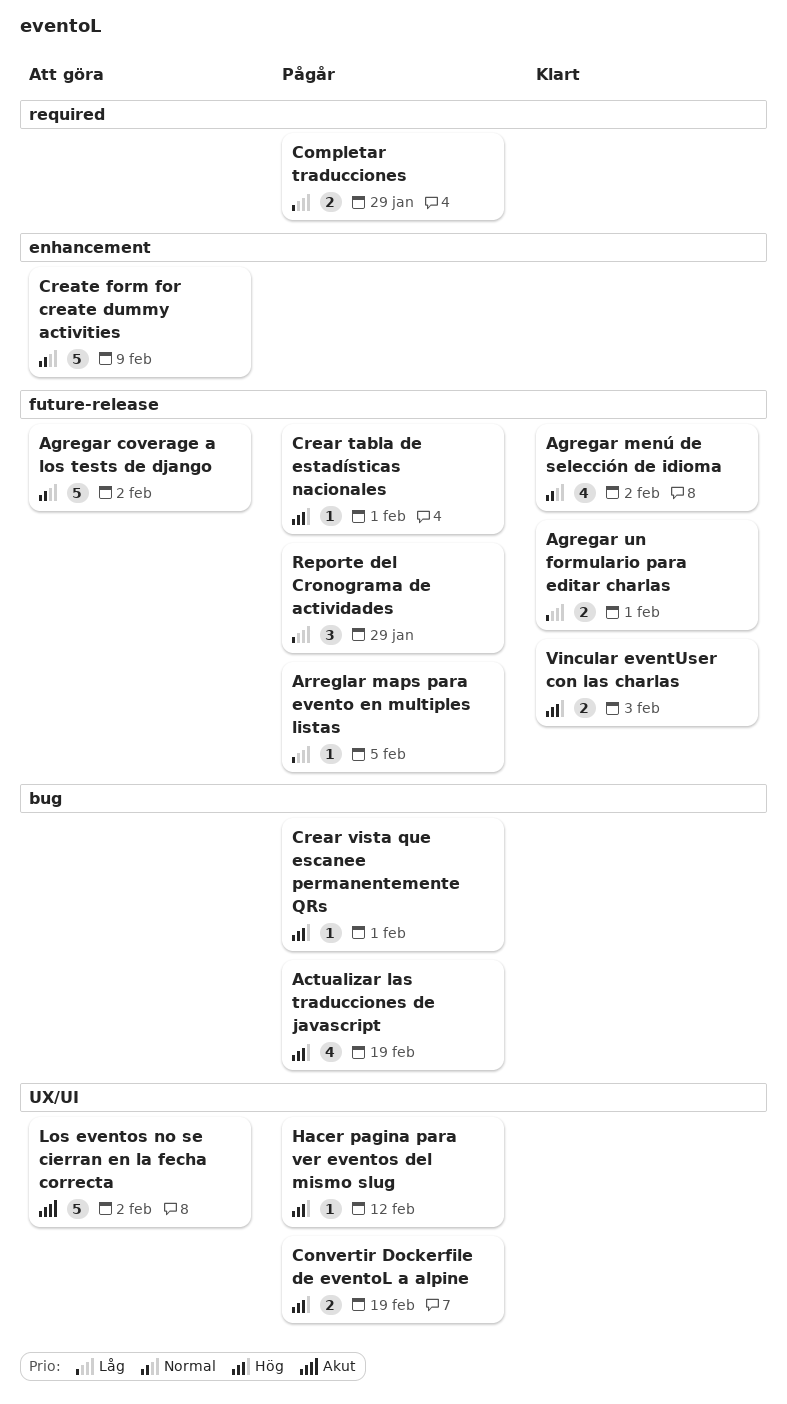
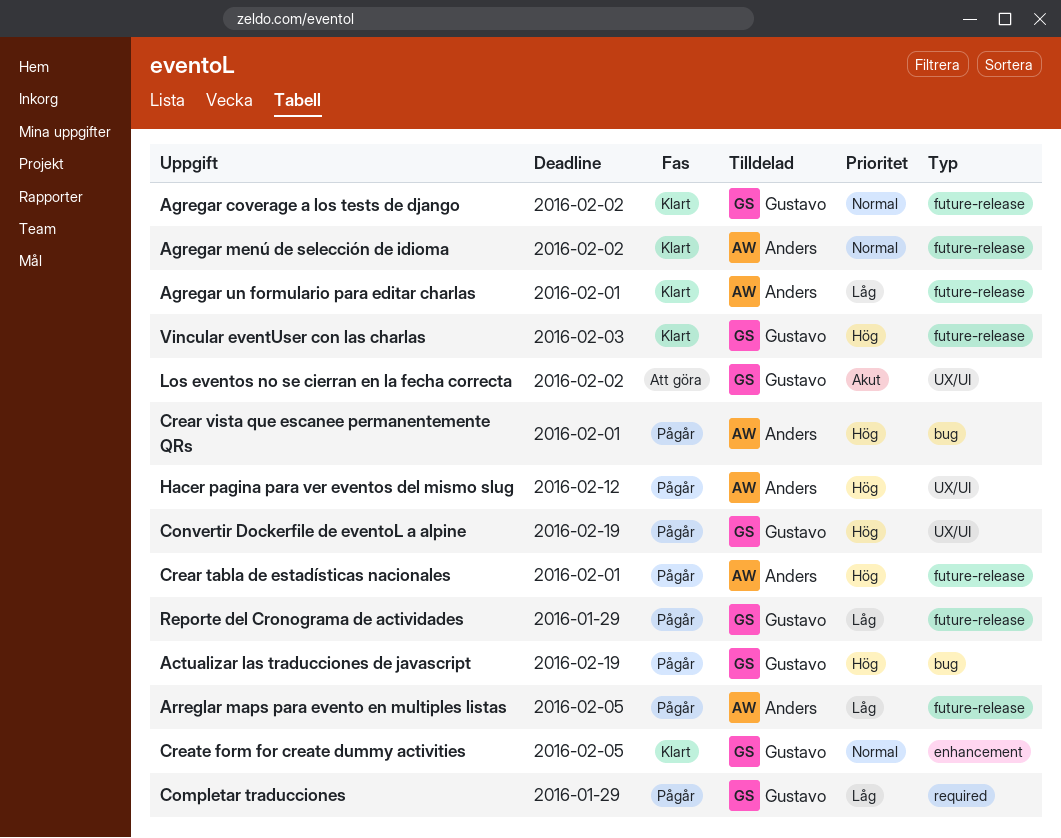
Agregar coverage a los tests de django, status: Att göra -> Klart
Create form for create dummy activities, status: Att göra -> Klart
Create form for create dummy activities, due: Feb 9 -> Feb 5

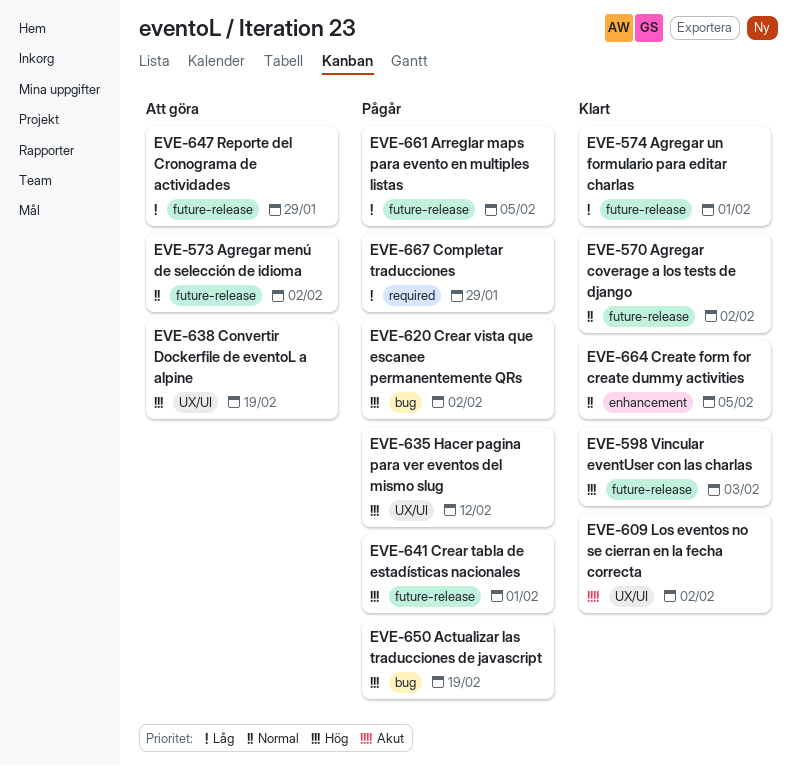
Agregar menú de selección de idioma, status: Klart -> Att göra
Convertir Dockerfile de eventoL a alpine, status: Pågår -> Att göra
Crear vista que escanee permanentemente QRs, due: Feb 1 -> Feb 2
Los eventos no se cierran en la fecha correcta, status: Att göra -> Klart
Reporte del Cronograma de actividades, status: Pågår -> Att göra

